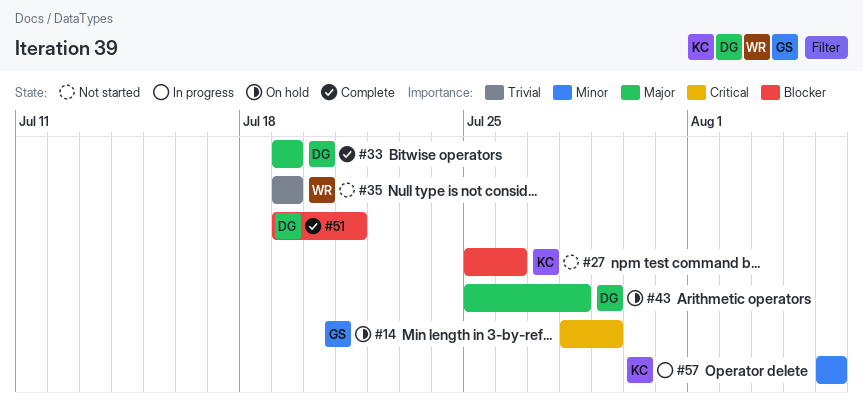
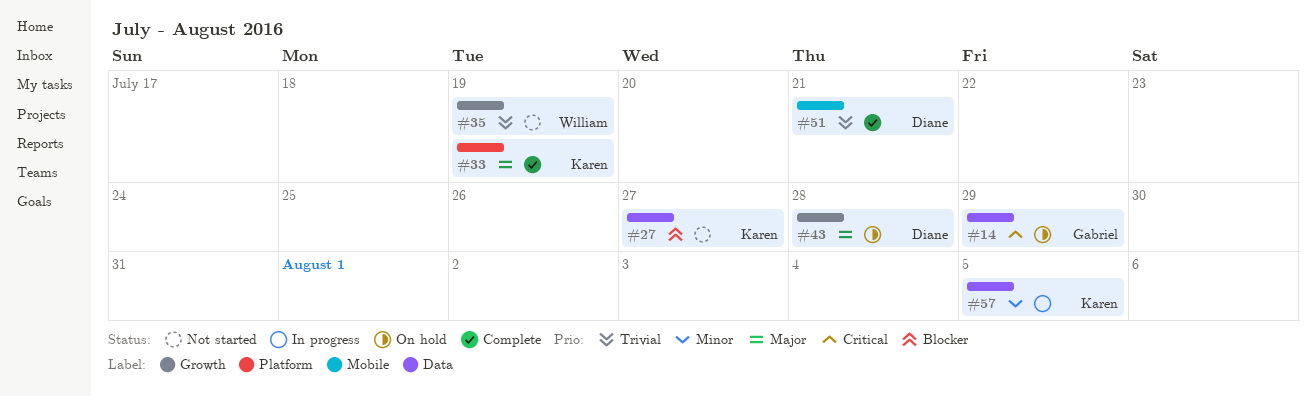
#27, due: Jul 26 -> Jul 27
#33, owner: Diane -> Karen
#51, priority: Blocker -> Trivial

